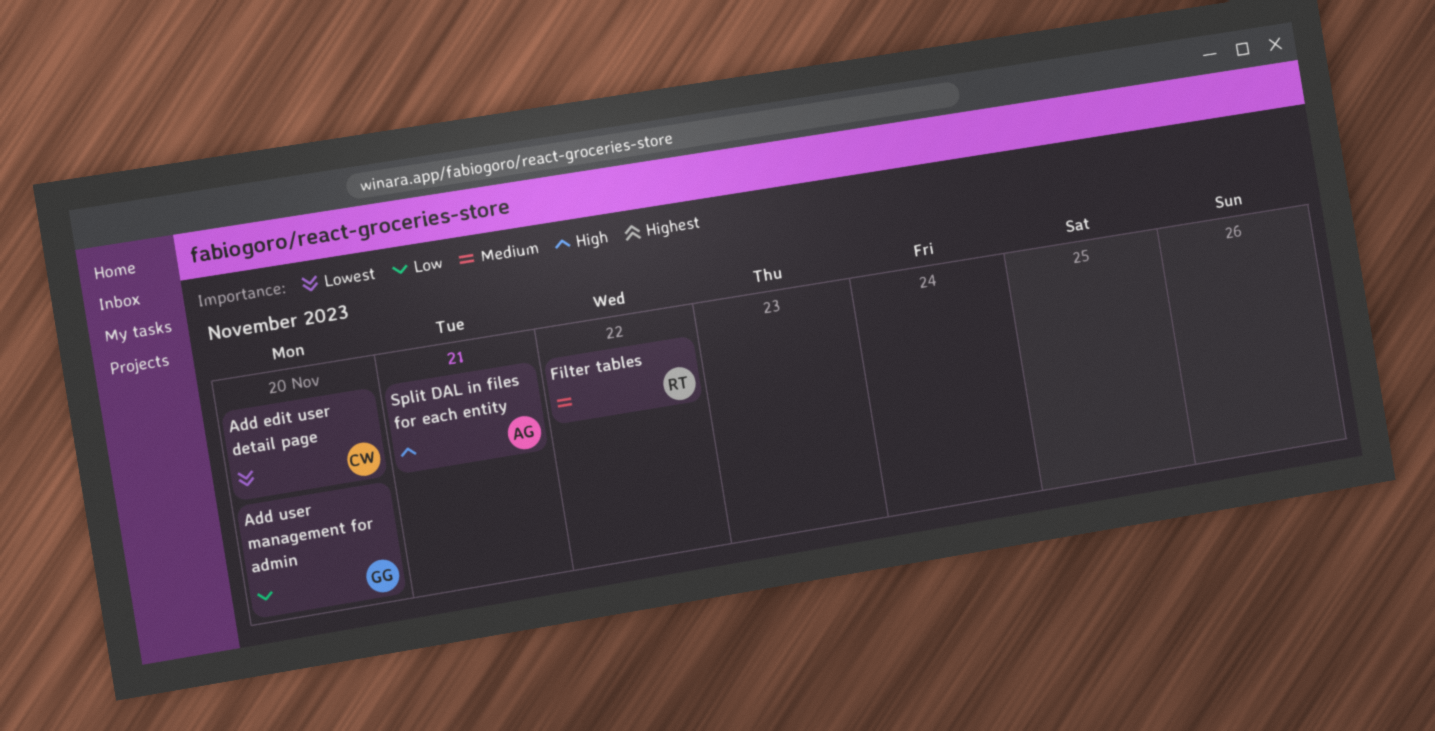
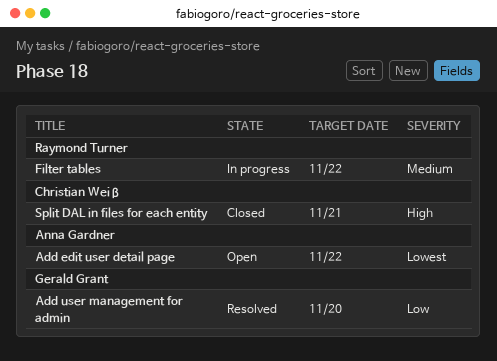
Add edit user detail page, owner: Christian Weiß -> Anna Gardner
Add edit user detail page, due: Nov 20 -> Nov 22
Split DAL in files for each entity, owner: Anna Gardner -> Christian Weiß

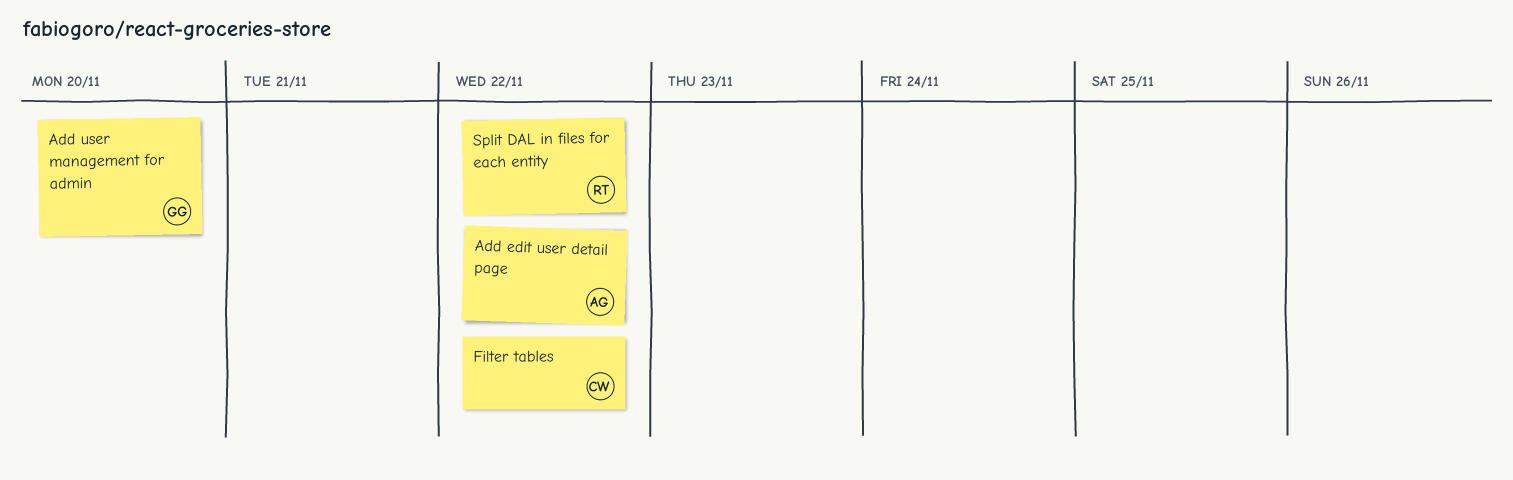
Filter tables, owner: Raymond Turner -> Christian Weiß
Split DAL in files for each entity, owner: Christian Weiß -> Raymond Turner
Split DAL in files for each entity, due: Nov 21 -> Nov 22

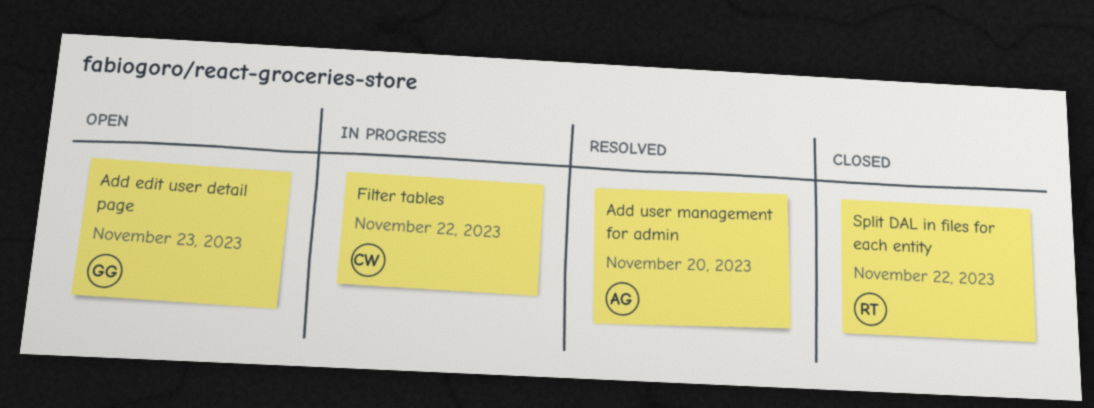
Add edit user detail page, owner: AG -> GG
Add edit user detail page, due: Nov 22 -> Nov 23
Add user management for admin, owner: GG -> AG

